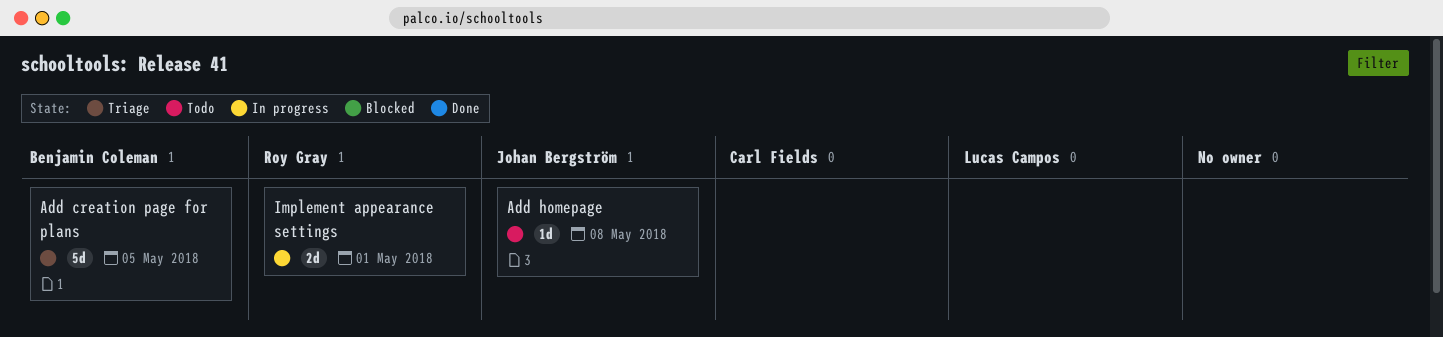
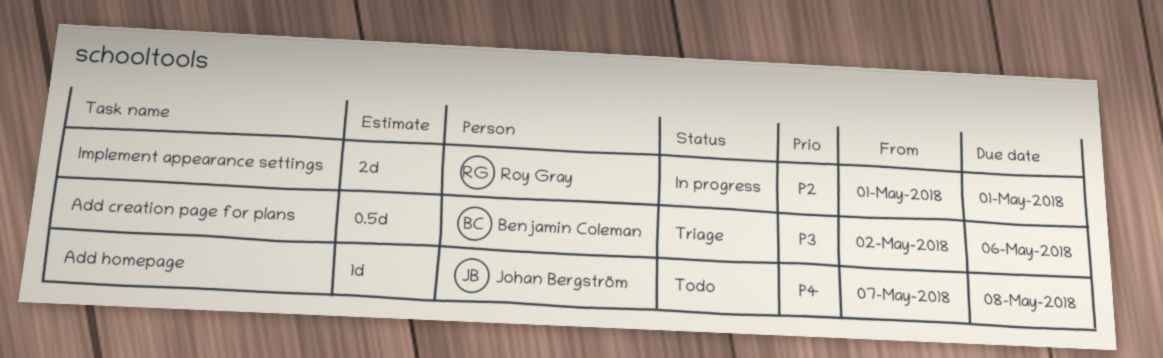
Add creation page for plans, estimate: 5d -> 0.5d
Add creation page for plans, due: May 5 -> May 6

